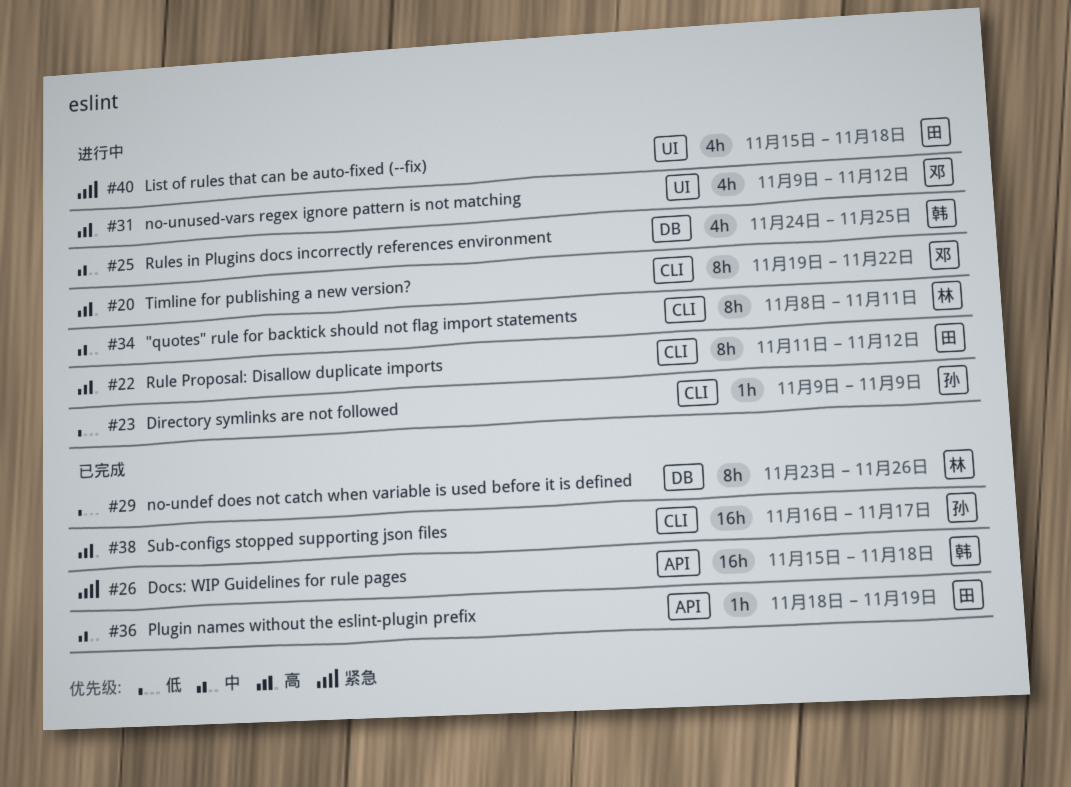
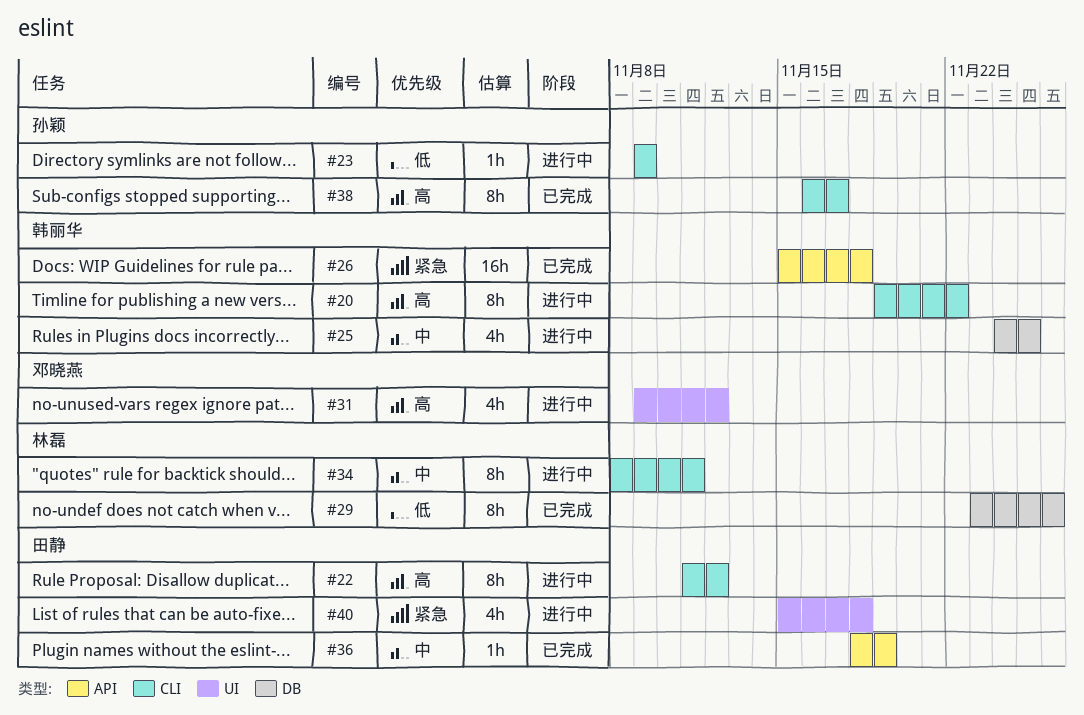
#20, owner: 邓晓燕 -> 韩丽华
#38, estimate: 16h -> 8h

